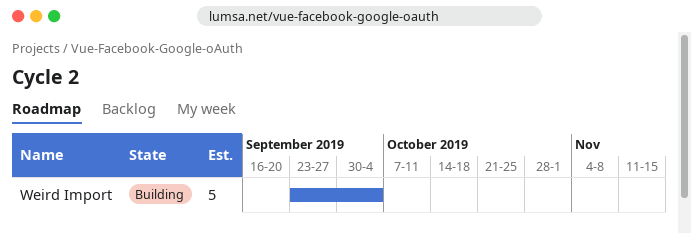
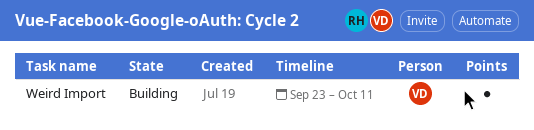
Weird Import, estimate: 5 -> 1
Weird Import, due: Oct 4 -> Oct 11

